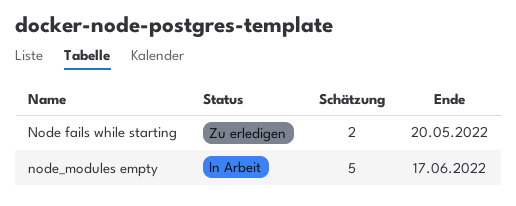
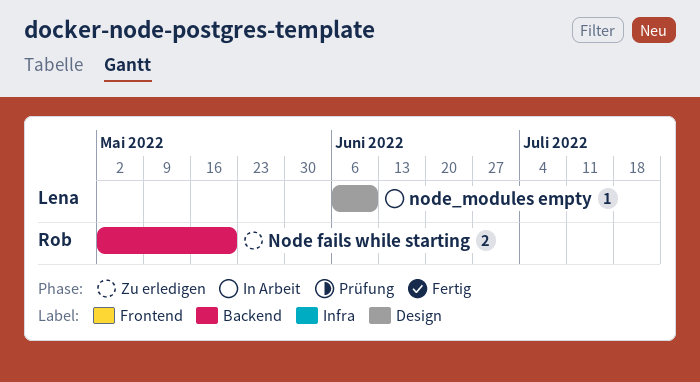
node_modules empty, estimate: 5 -> 1
node_modules empty, due: Jun 17 -> Jun 10

